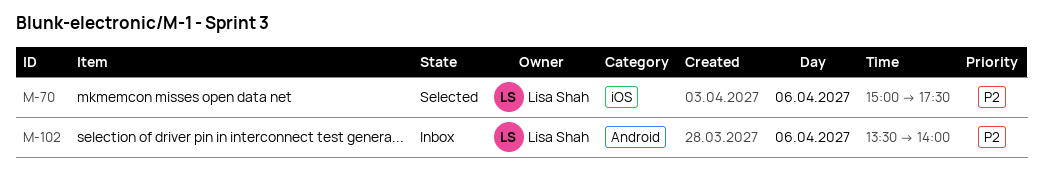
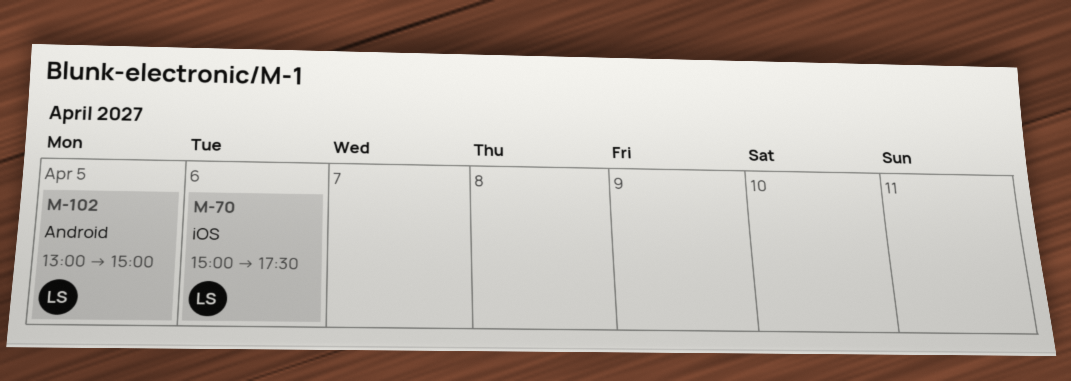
M-102, day: Apr 6 -> Apr 5
M-102, begins: 13:30 -> 13:00
M-102, ends: 14:00 -> 15:00

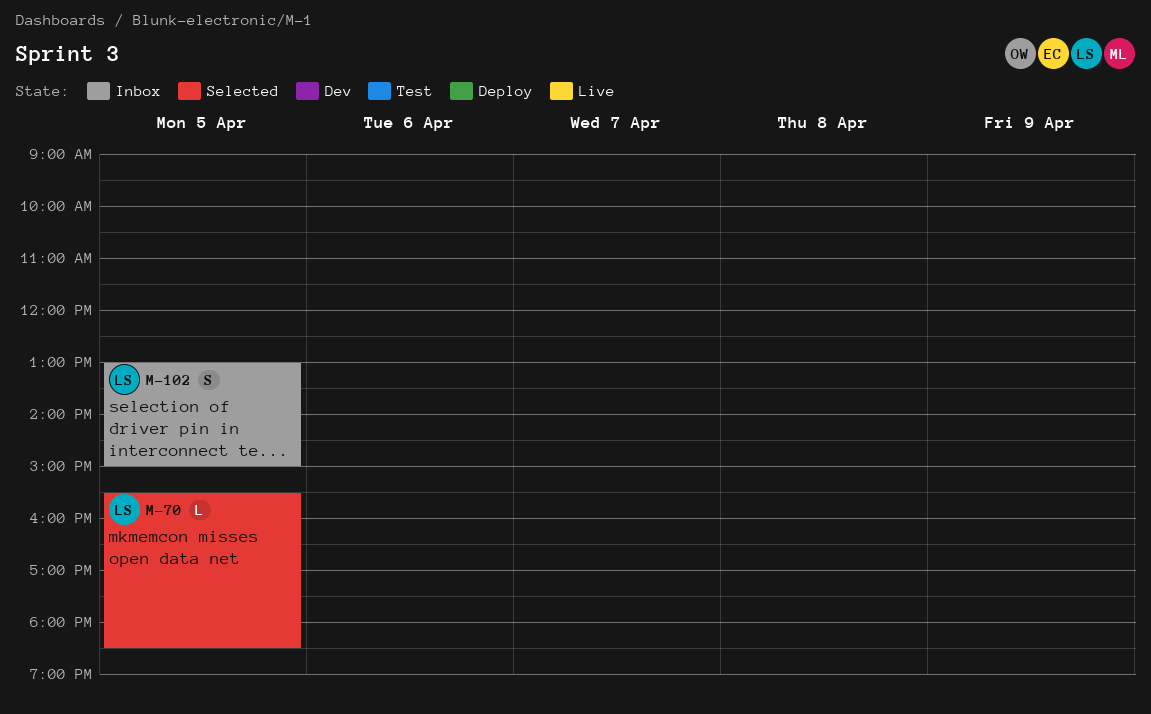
M-70, day: Apr 6 -> Apr 5
M-70, begins: 15:00 -> 15:30
M-70, ends: 17:30 -> 18:30

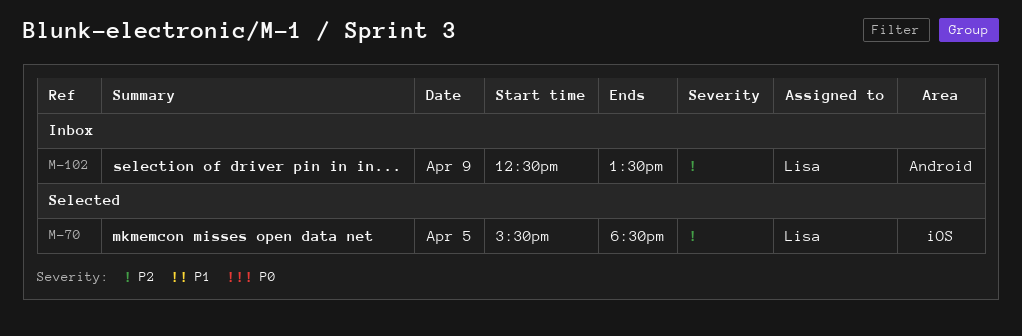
M-102, day: Apr 5 -> Apr 9
M-102, begins: 13:00 -> 12:30
M-102, ends: 15:00 -> 13:30

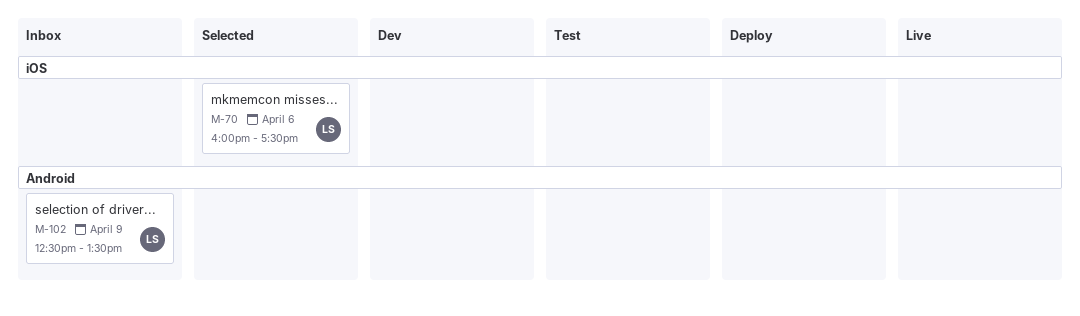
M-70, day: Apr 5 -> Apr 6
M-70, begins: 15:30 -> 16:00
M-70, ends: 18:30 -> 17:30

